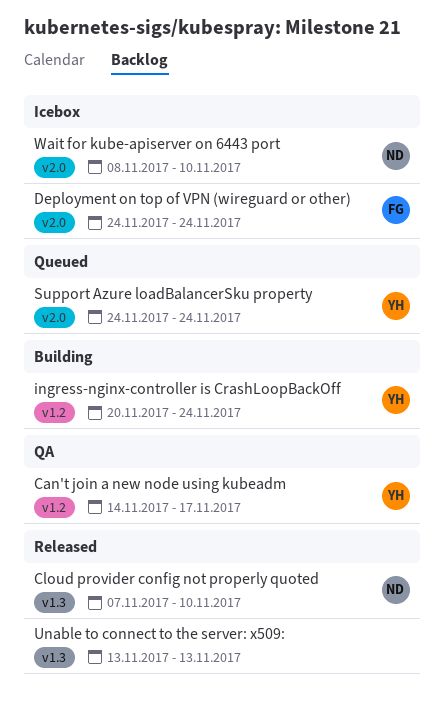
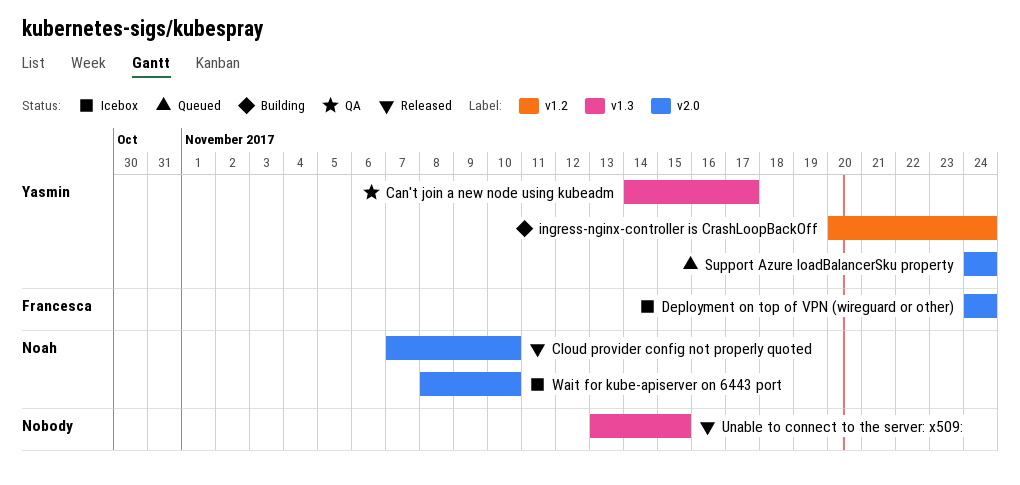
Can't join a new node using kubeadm, label: v1.2 -> v1.3
Cloud provider config not properly quoted, label: v1.3 -> v2.0
Unable to connect to the server: x509:, due: Nov 13 -> Nov 15

